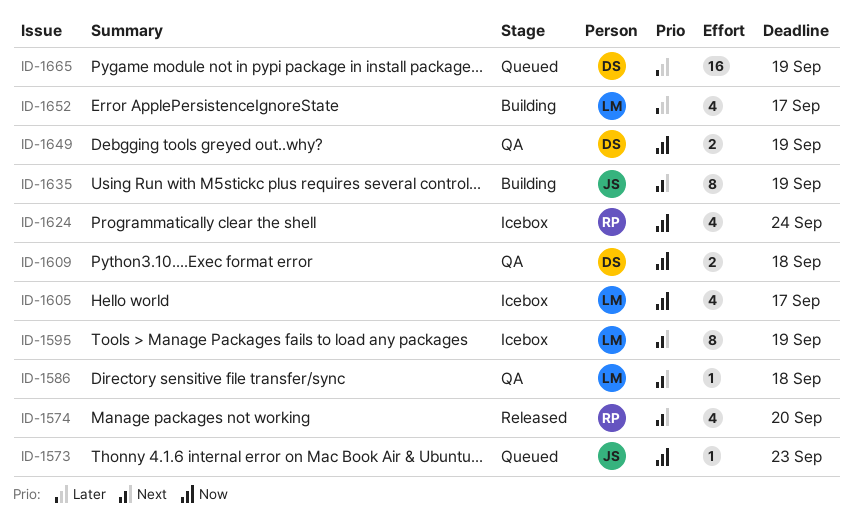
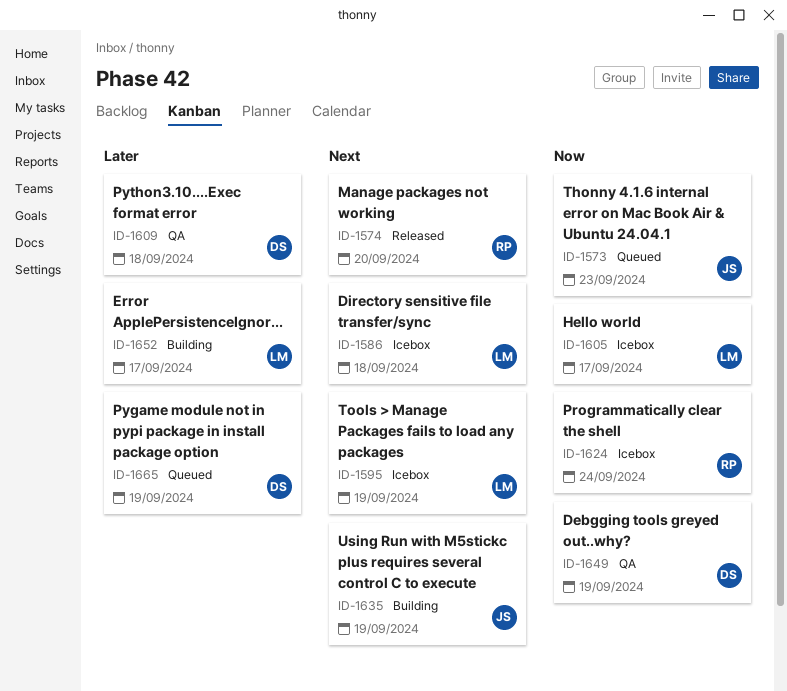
ID-1586, status: QA -> Icebox
ID-1609, priority: Now -> Later

